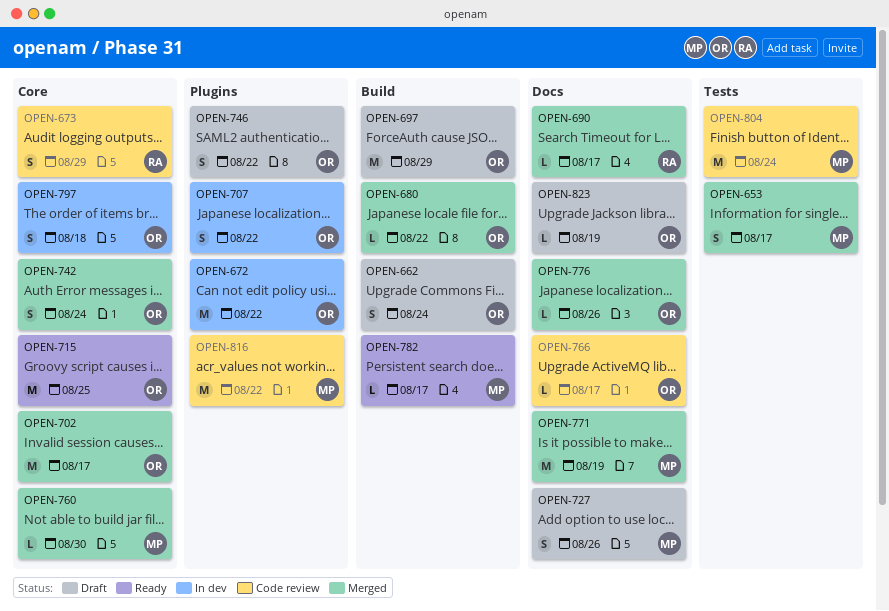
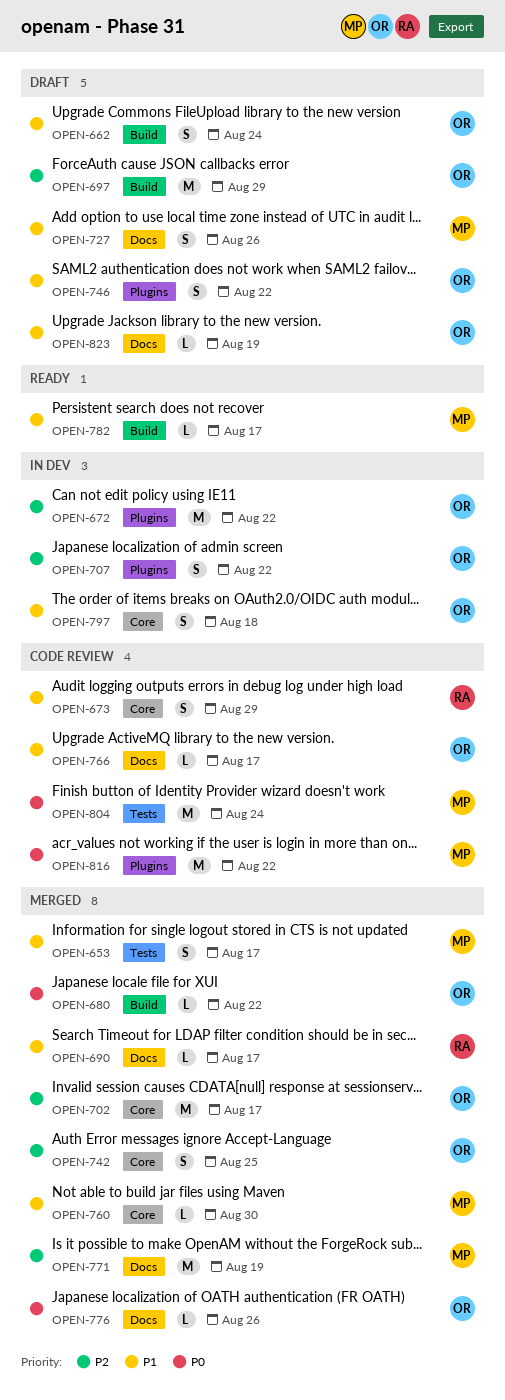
OPEN-715: present -> none
OPEN-742, due: Aug 24 -> Aug 25

